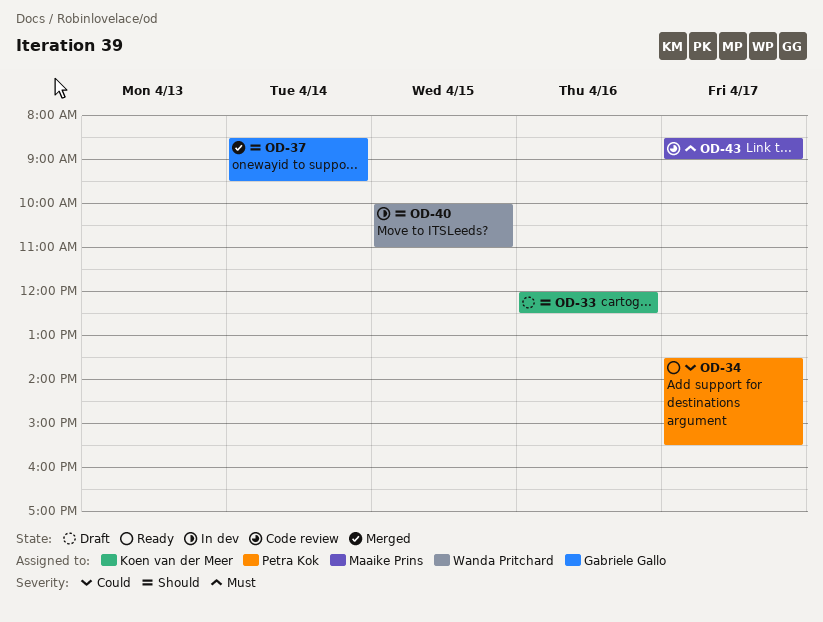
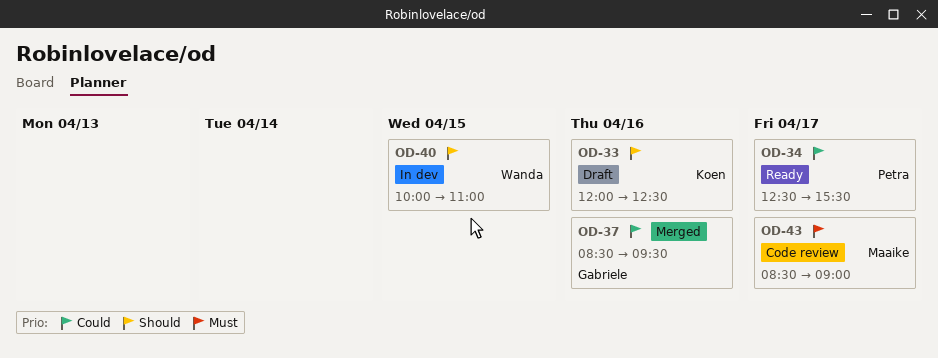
OD-34, begins: 13:30 -> 12:30
OD-37, priority: Should -> Could
OD-37, day: Apr 14 -> Apr 16

